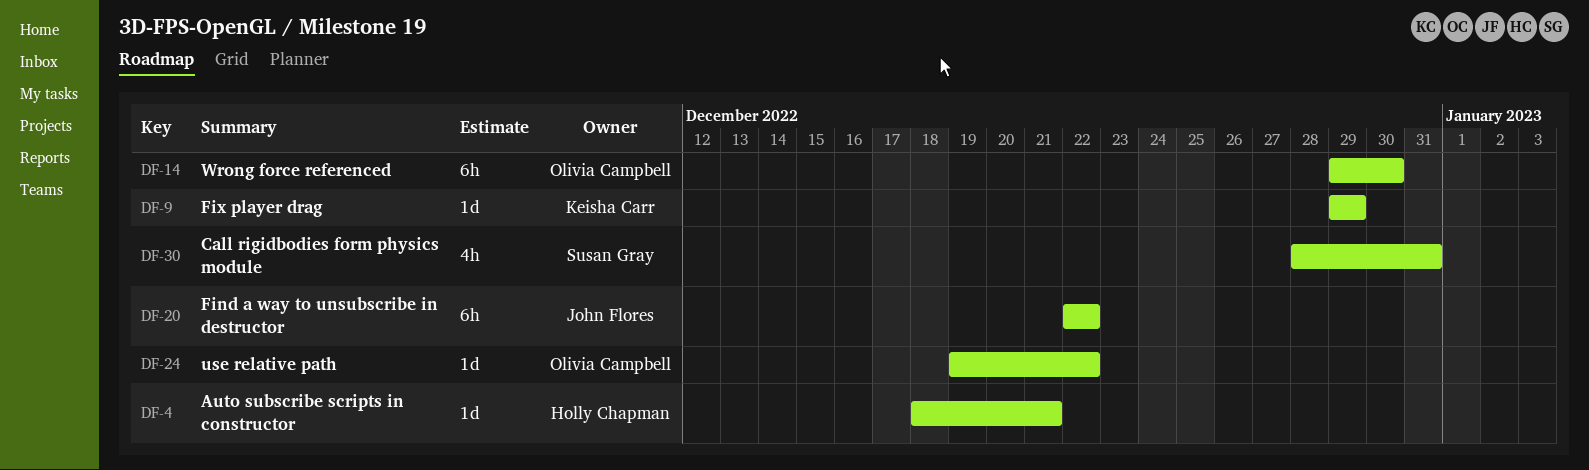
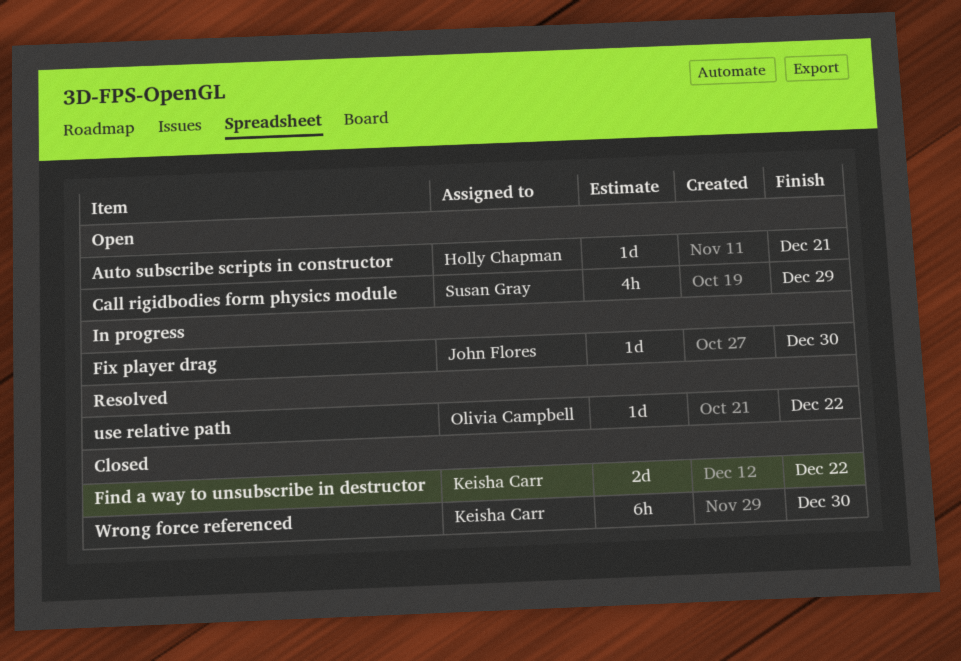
Call rigidbodies form physics module, due: Dec 31 -> Dec 29
Find a way to unsubscribe in destructor, owner: John Flores -> Keisha Carr
Find a way to unsubscribe in destructor, estimate: 6h -> 2d
Fix player drag, owner: Keisha Carr -> John Flores
Fix player drag, due: Dec 29 -> Dec 30
Wrong force referenced, owner: Olivia Campbell -> Keisha Carr

